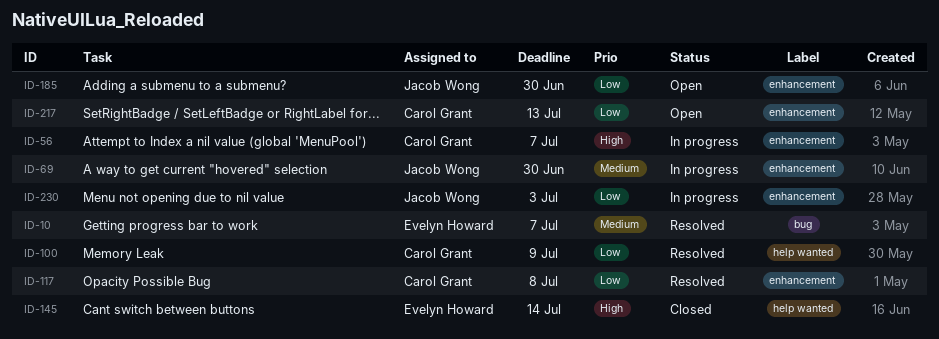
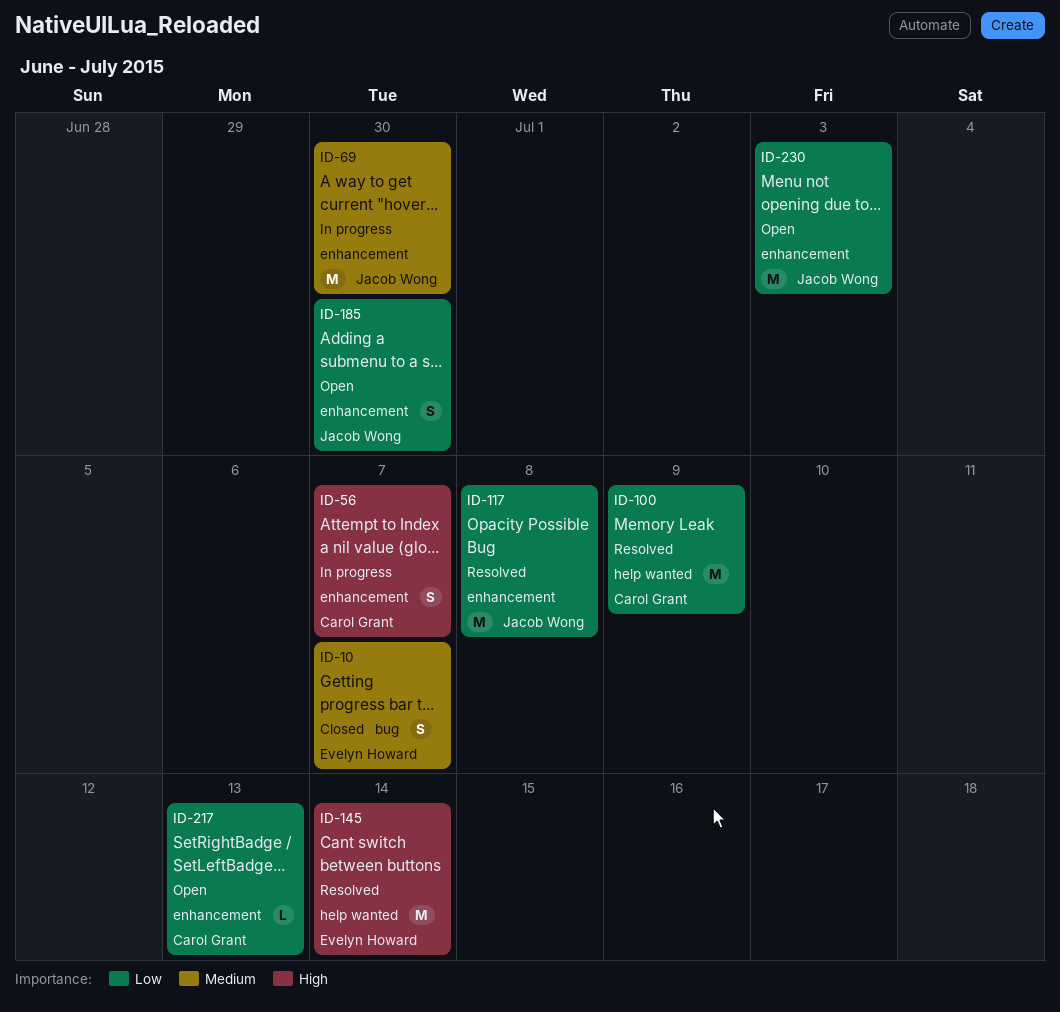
ID-10, status: Resolved -> Closed
ID-117, owner: Carol Grant -> Jacob Wong
ID-145, status: Closed -> Resolved
ID-230, status: In progress -> Open

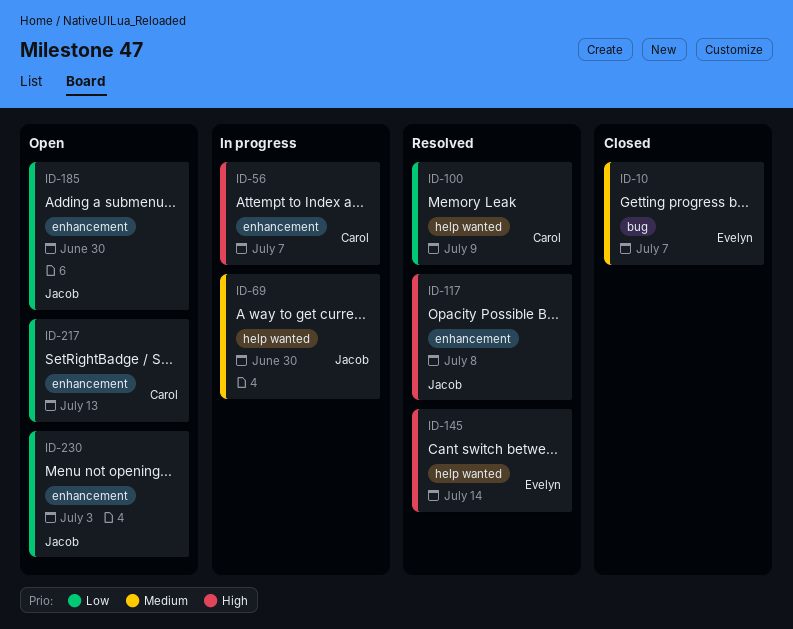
ID-69, label: enhancement -> help wanted
ID-117, priority: Low -> High

